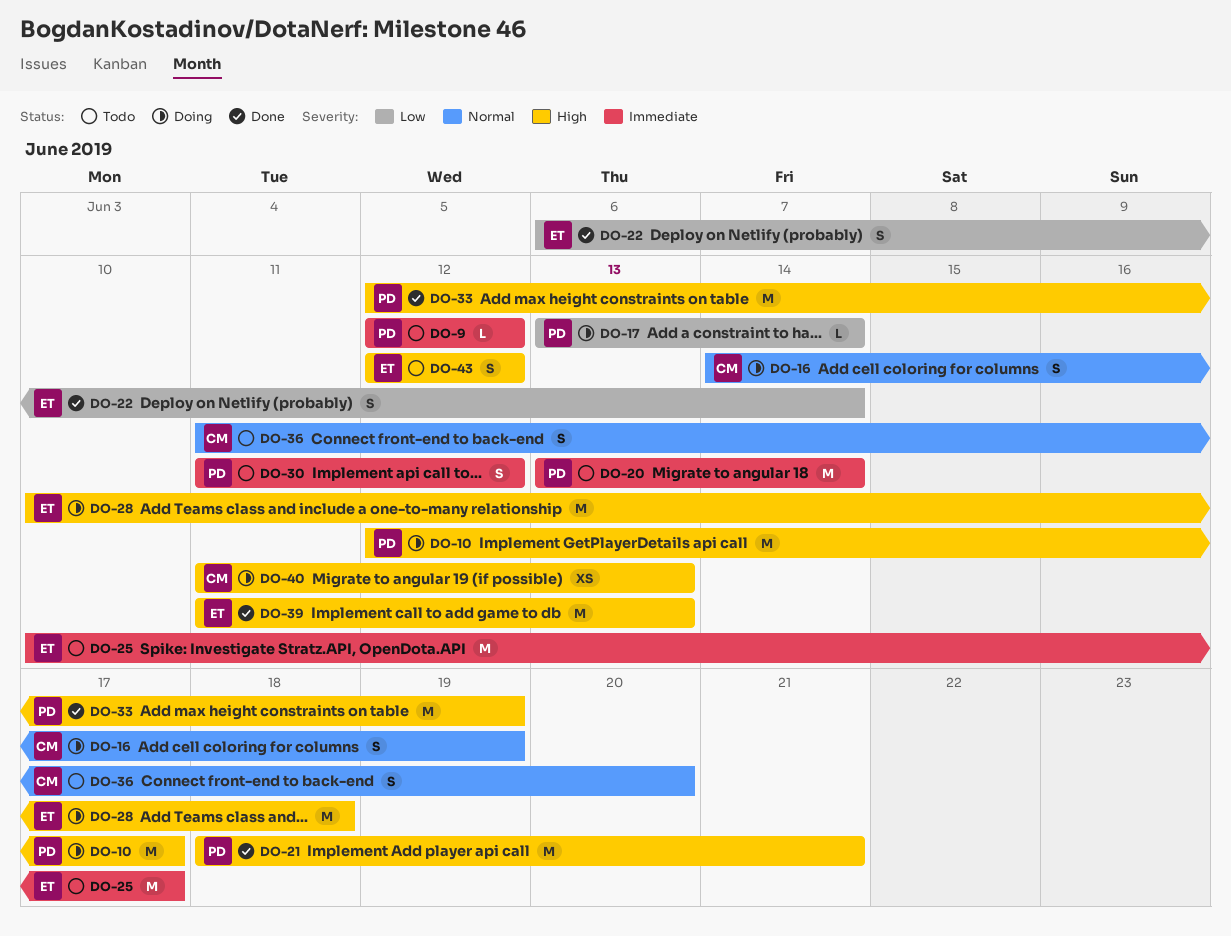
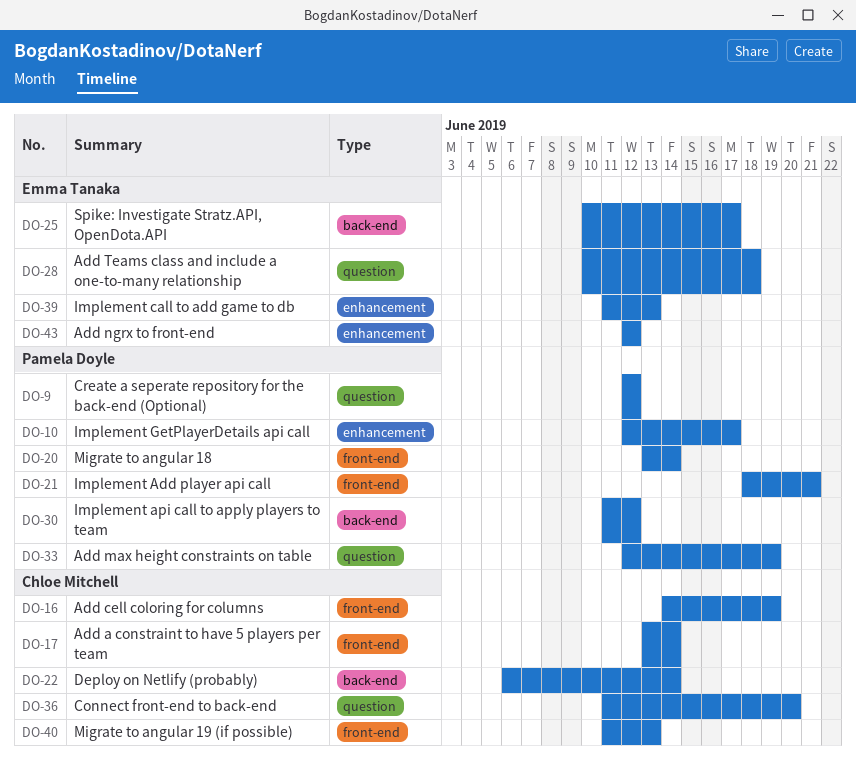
DO-17, owner: Pamela Doyle -> Chloe Mitchell
DO-22, owner: Emma Tanaka -> Chloe Mitchell

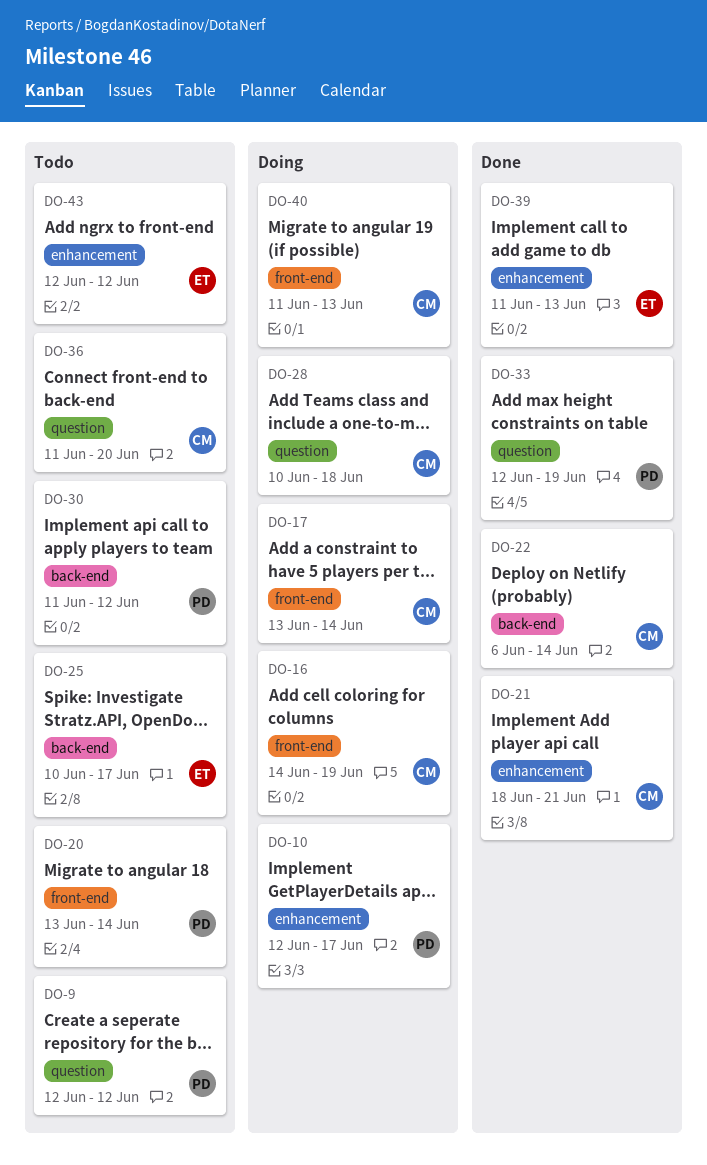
DO-21, owner: Pamela Doyle -> Chloe Mitchell
DO-21, label: front-end -> enhancement
DO-28, owner: Emma Tanaka -> Chloe Mitchell

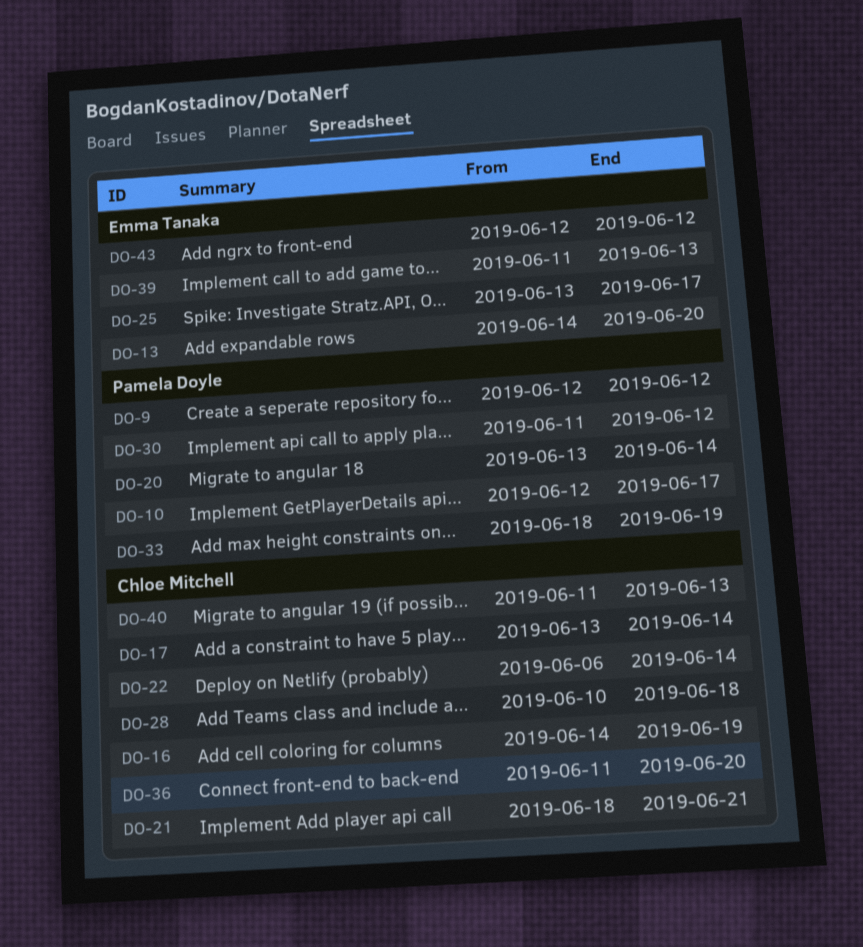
DO-13: none -> present
DO-25, start: Jun 10 -> Jun 13
DO-33, start: Jun 12 -> Jun 18

